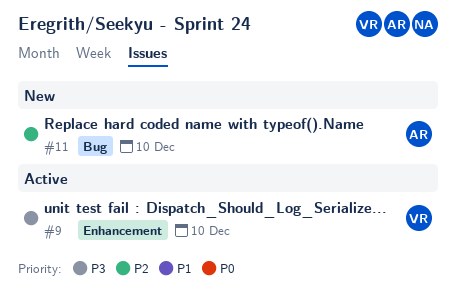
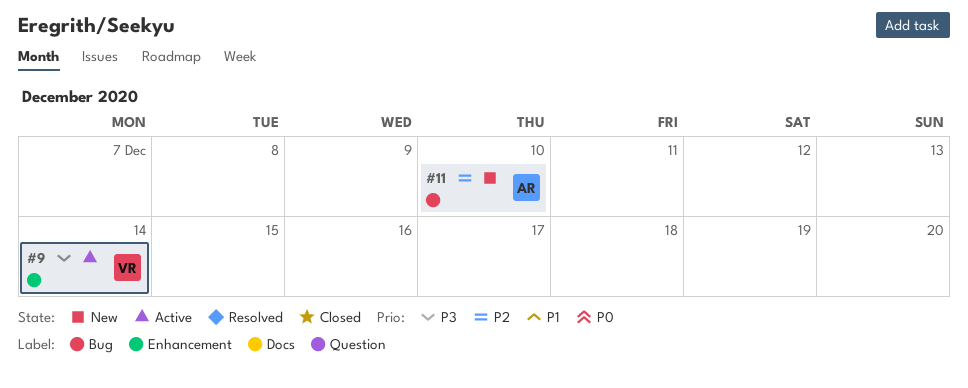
#9, due: Dec 10 -> Dec 14

